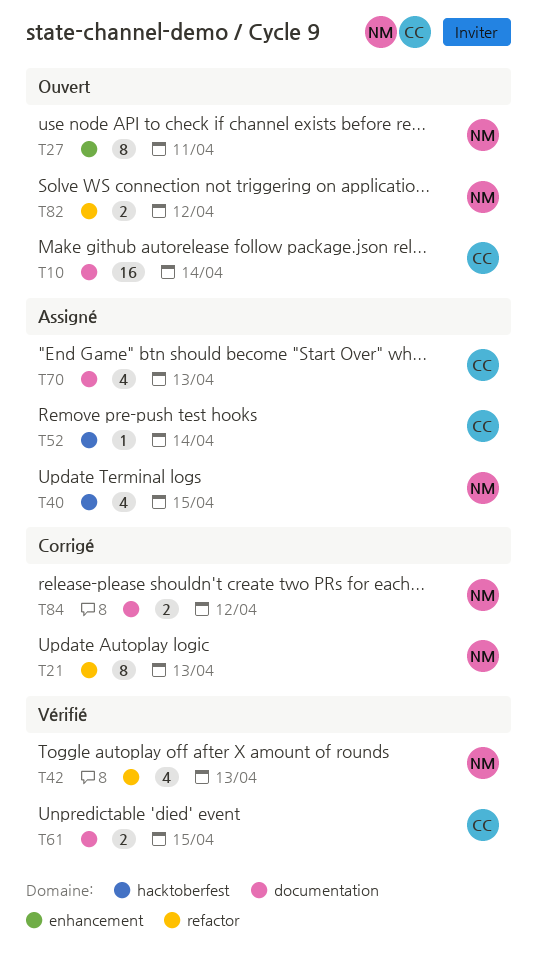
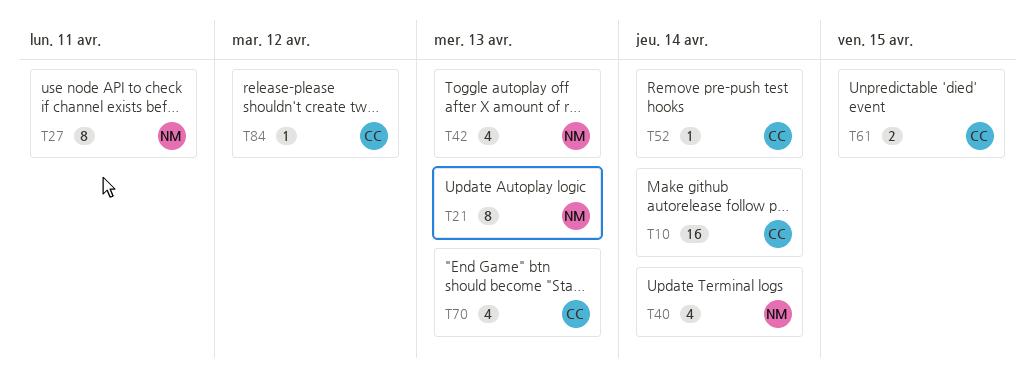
T40, due: Apr 15 -> Apr 14
T82: present -> none
T84, owner: NM -> CC
T84, estimate: 2 -> 1

